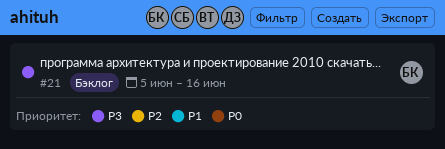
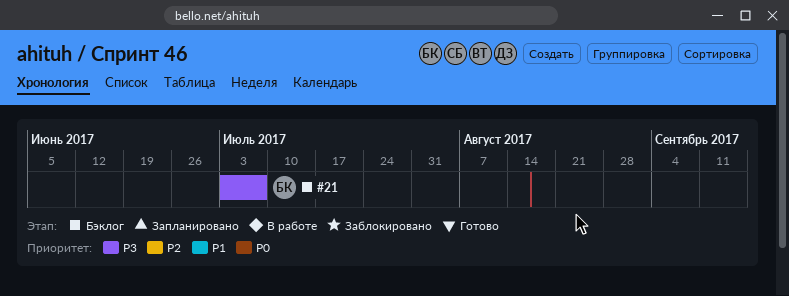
#21, start: Jun 5 -> Jul 3
#21, due: Jun 16 -> Jul 7

